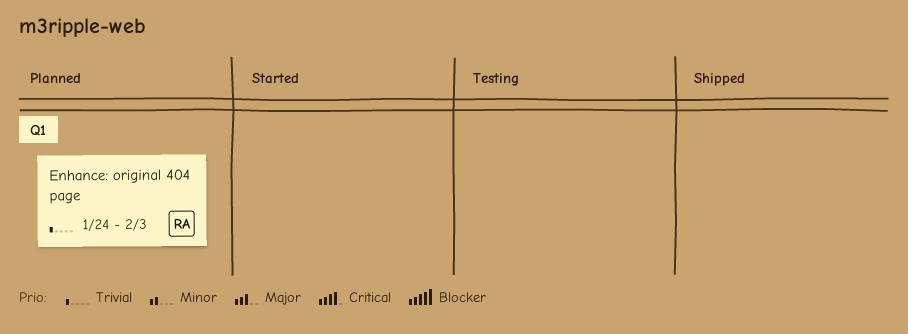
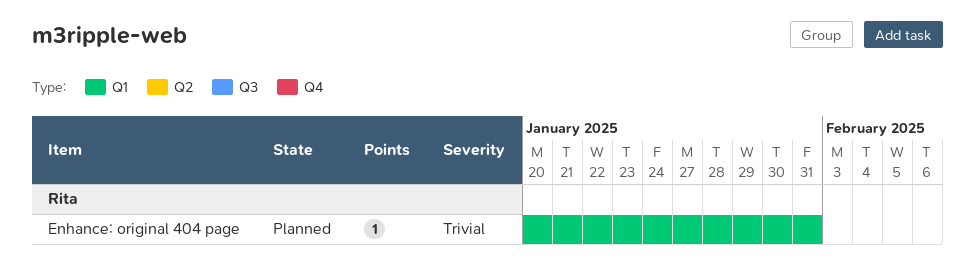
Enhance: original 404 page, start: Jan 24 -> Jan 20
Enhance: original 404 page, due: Feb 3 -> Jan 31

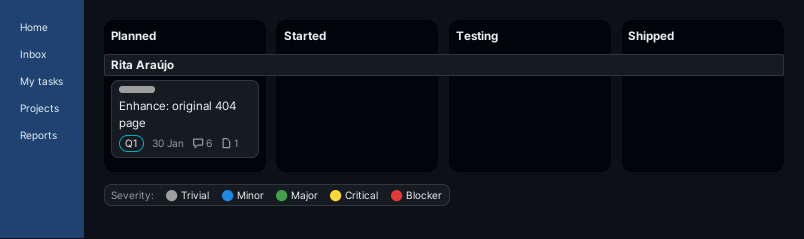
Enhance: original 404 page, due: Jan 31 -> Jan 30

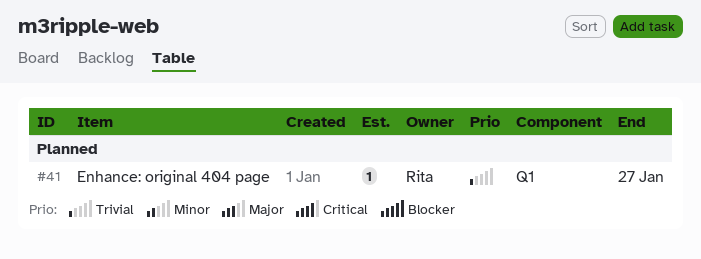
Enhance: original 404 page, due: Jan 30 -> Jan 27

